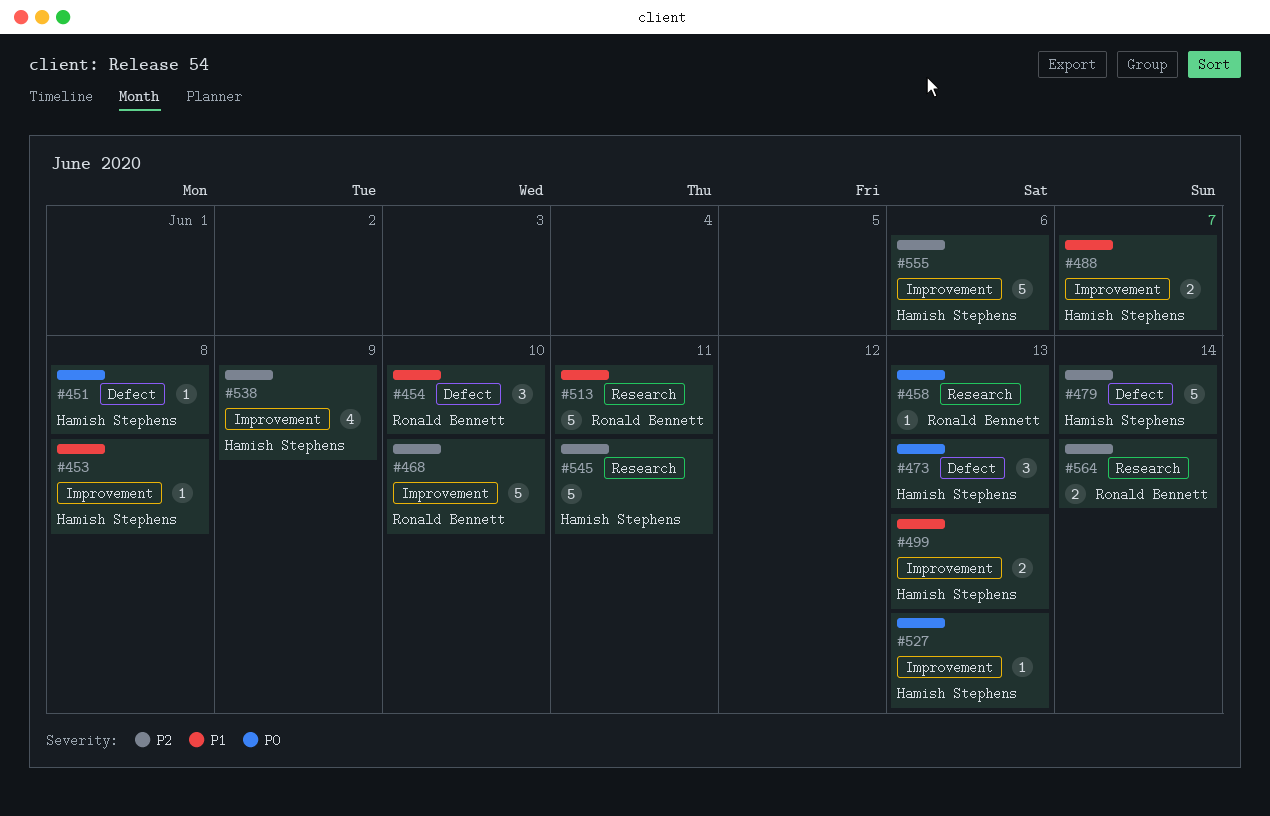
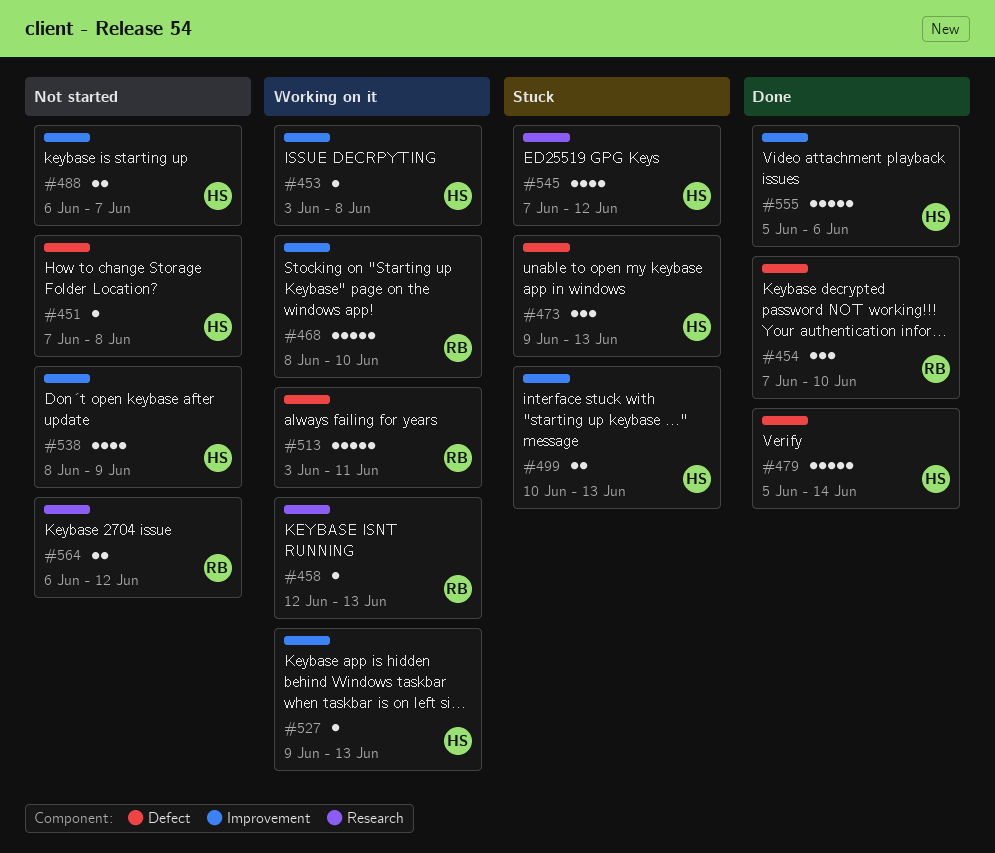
#513, label: Research -> Defect
#545, estimate: 5 -> 4
#545, due: Jun 11 -> Jun 12
#564, due: Jun 14 -> Jun 12

